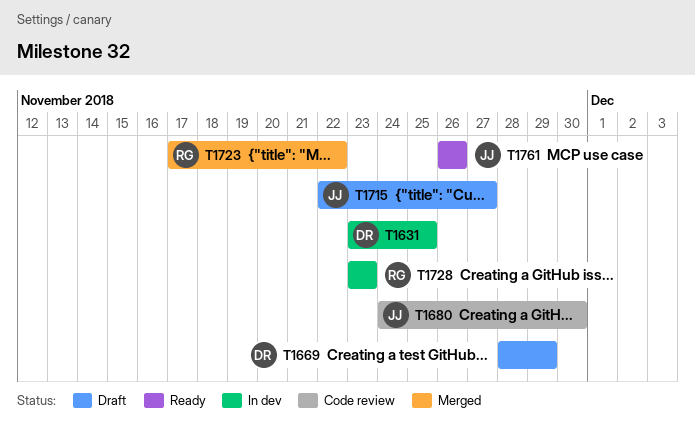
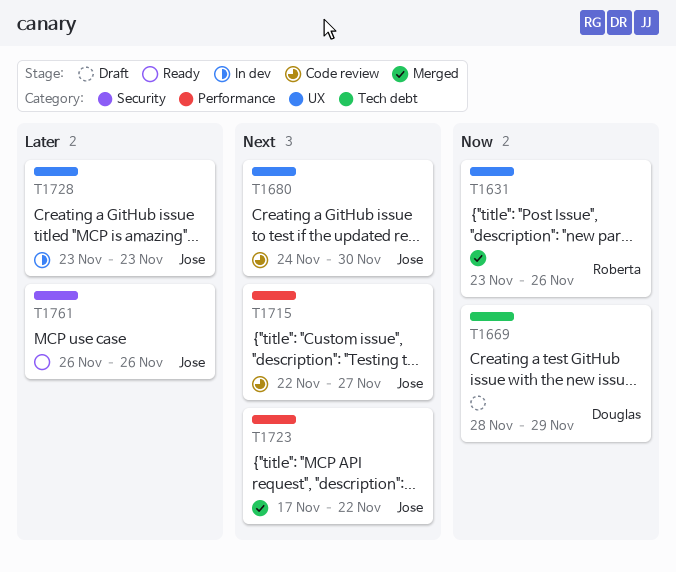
T1631, status: In dev -> Merged
T1631, owner: Douglas -> Roberta
T1631, due: Nov 25 -> Nov 26
T1715, status: Draft -> Code review
T1723, owner: Roberta -> Jose
T1728, owner: Roberta -> Jose

